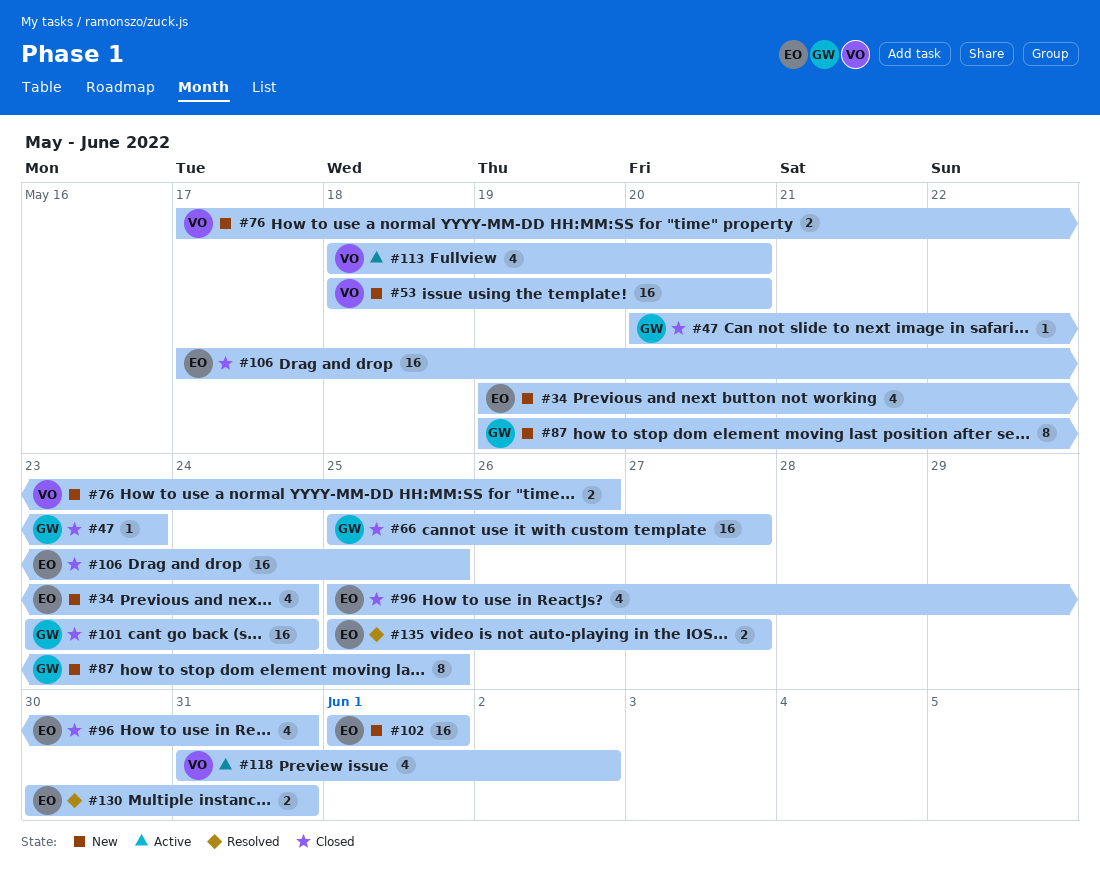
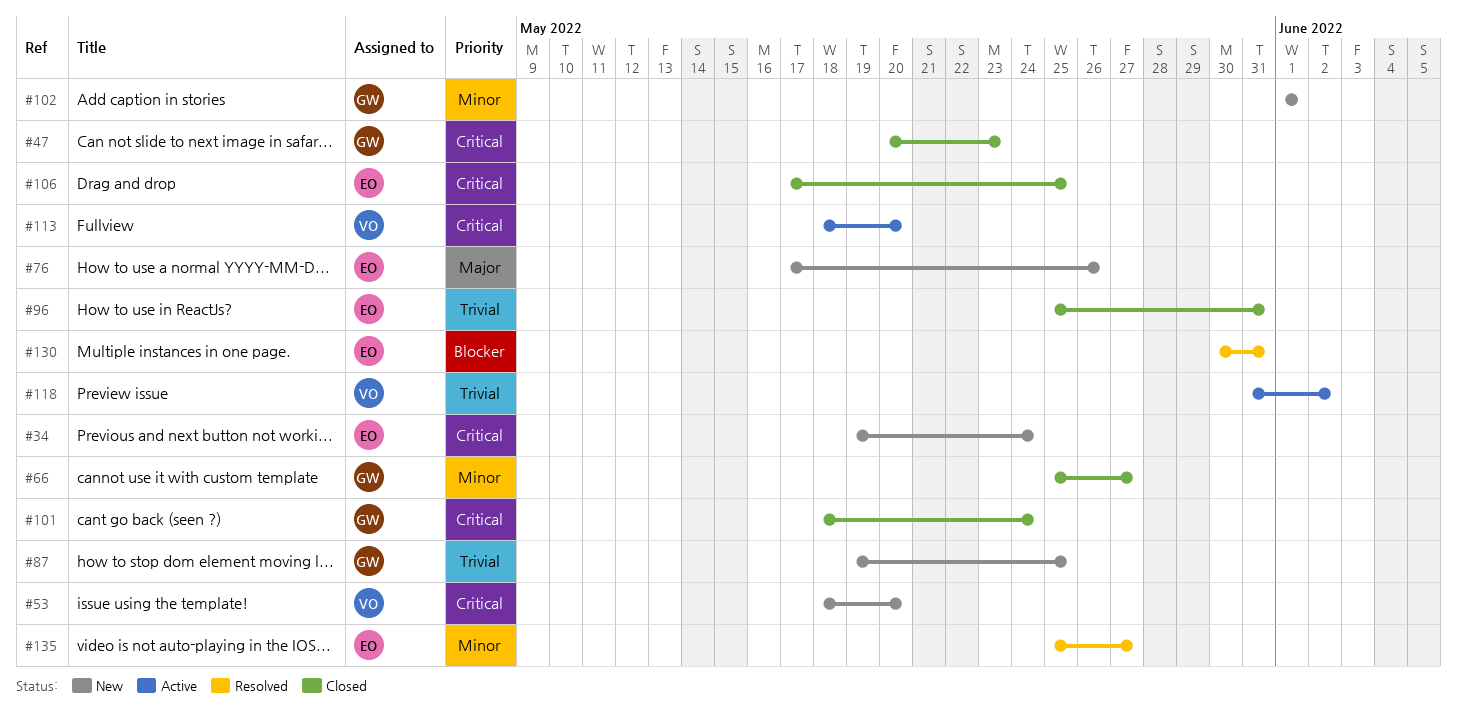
#76, owner: VO -> EO
#101, start: May 23 -> May 18
#102, owner: EO -> GW

